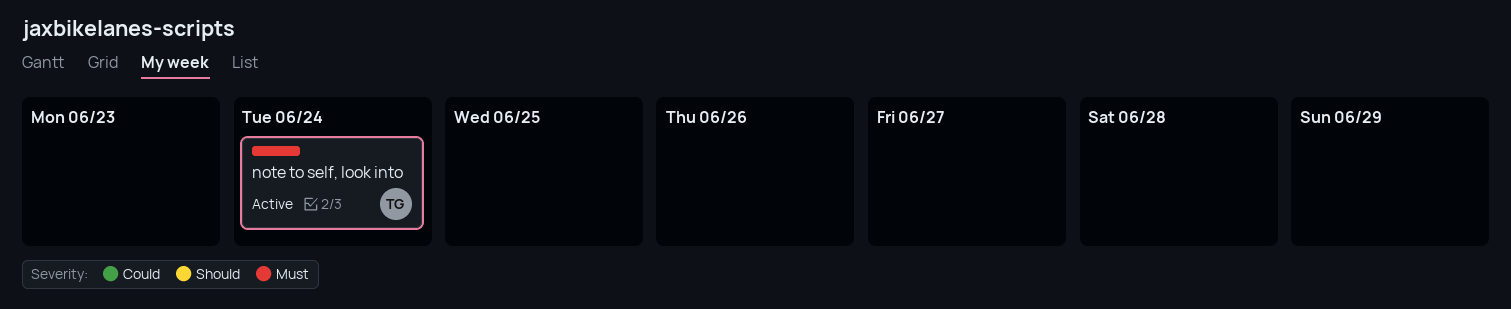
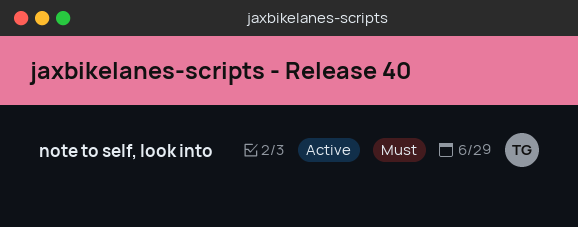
note to self, look into, due: Jun 24 -> Jun 29

